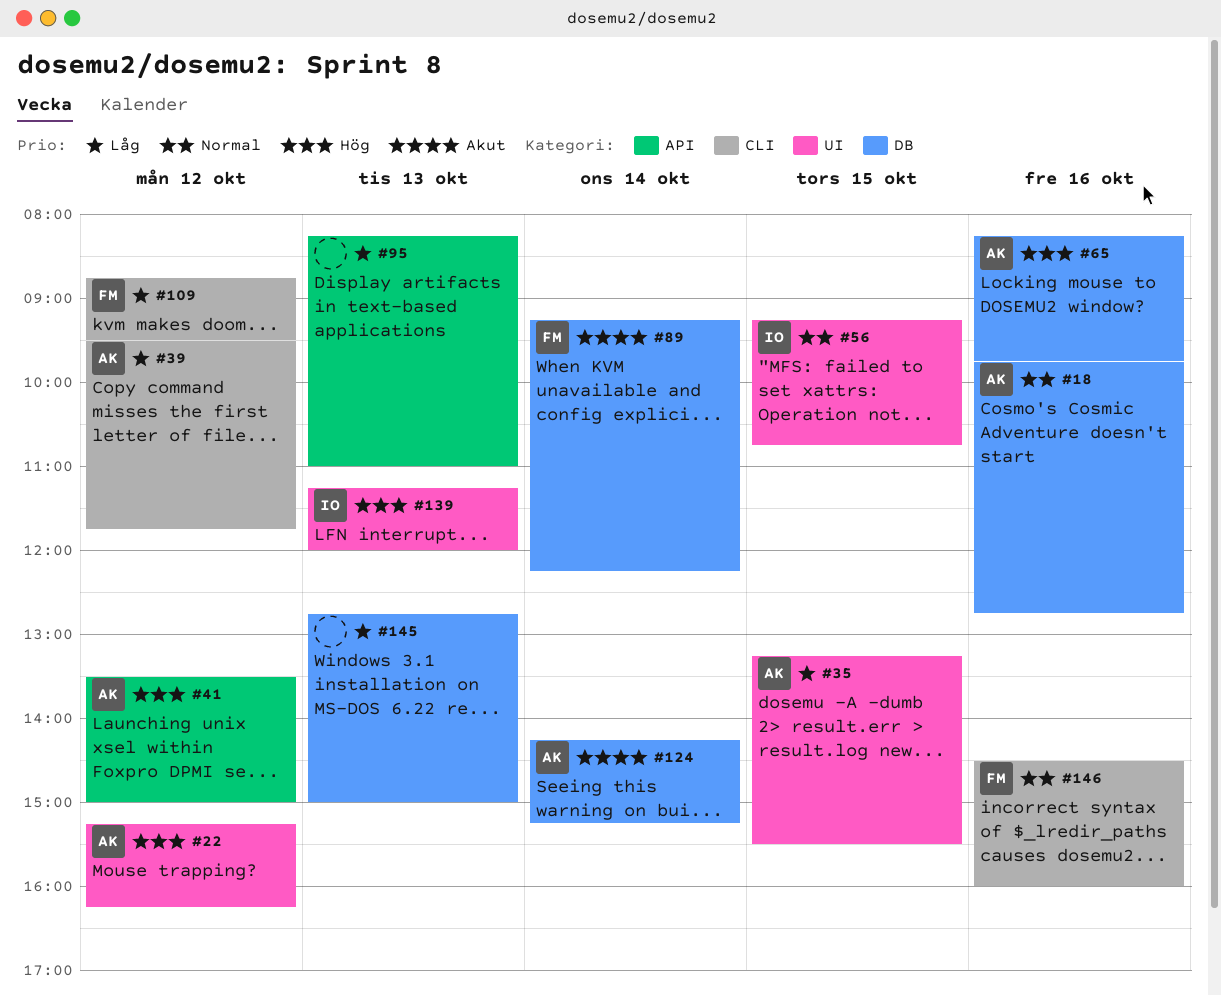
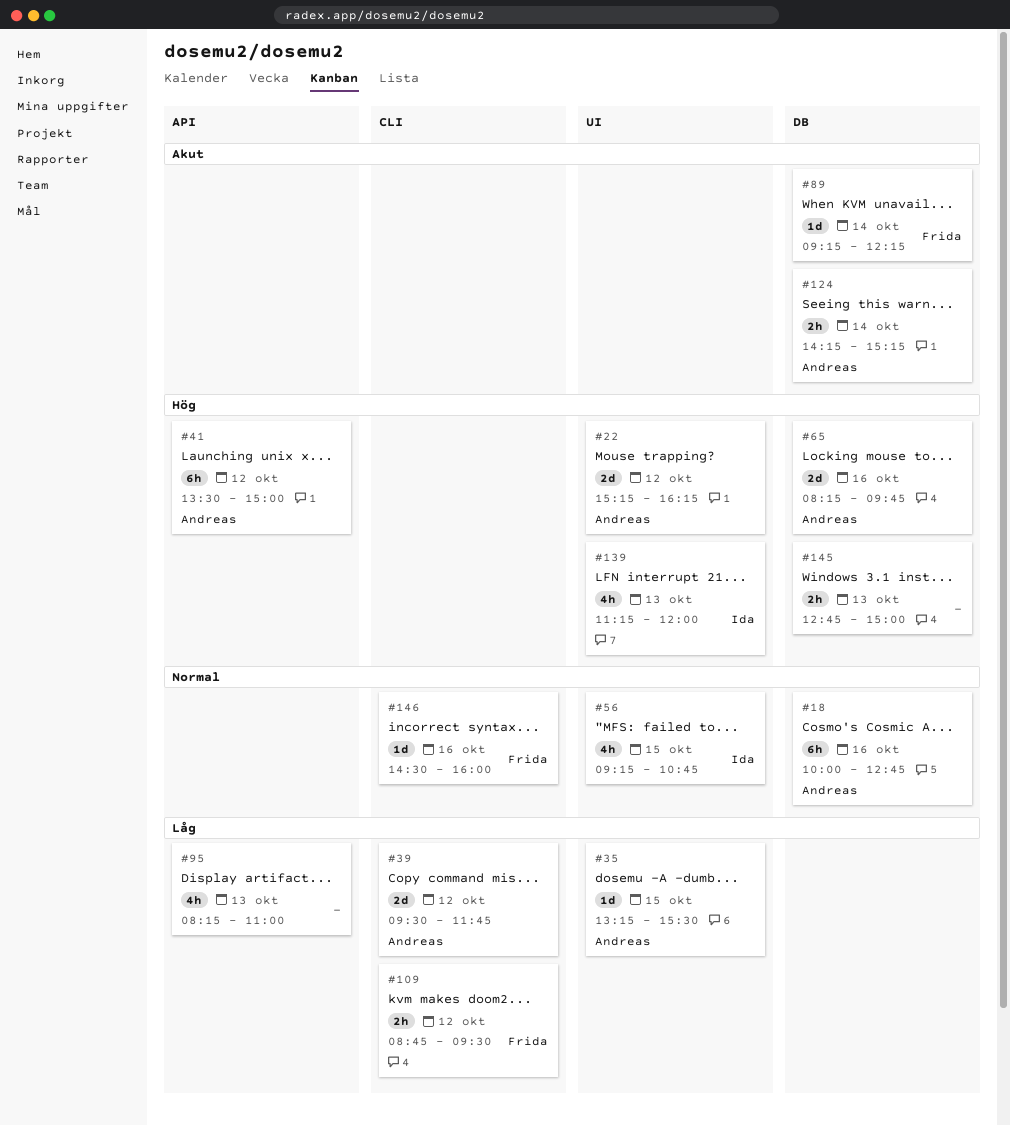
#18, begins: 09:45 -> 10:00
#145, priority: Låg -> Hög

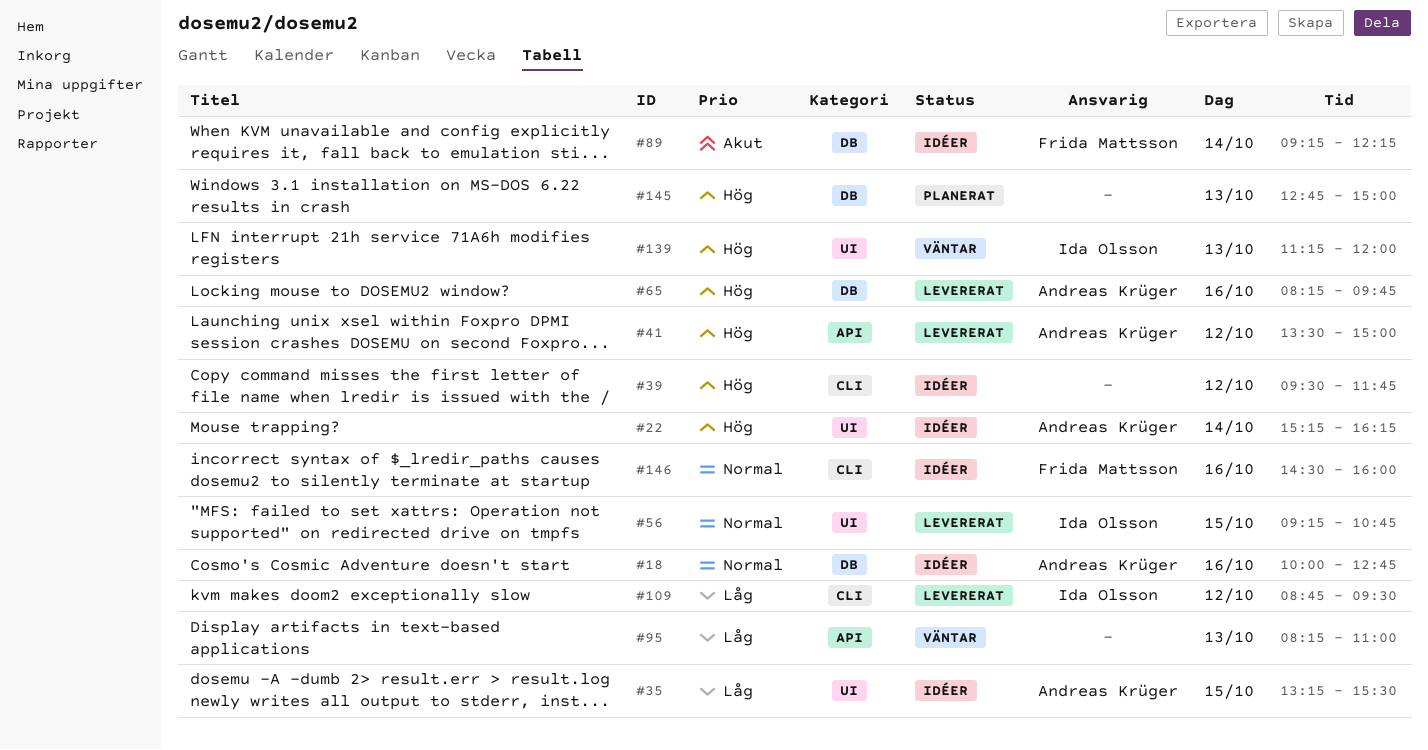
#22, day: Oct 12 -> Oct 14
#39, owner: Andreas Krüger -> none
#39, priority: Låg -> Hög
#109, owner: Frida Mattsson -> Ida Olsson
#124: present -> none

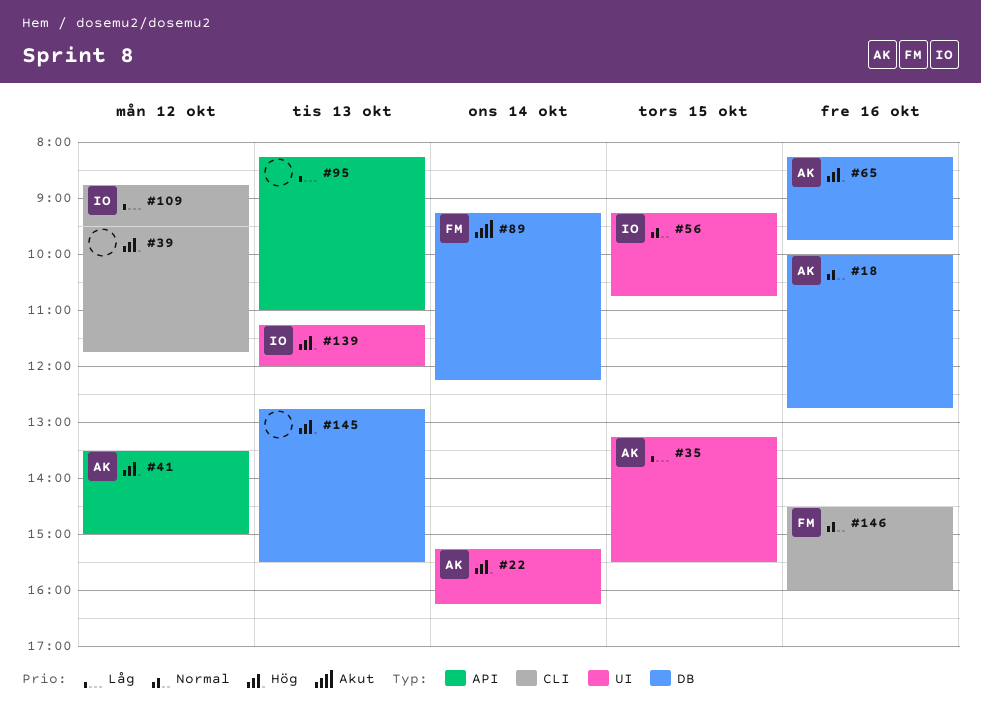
#145, ends: 15:00 -> 15:30

